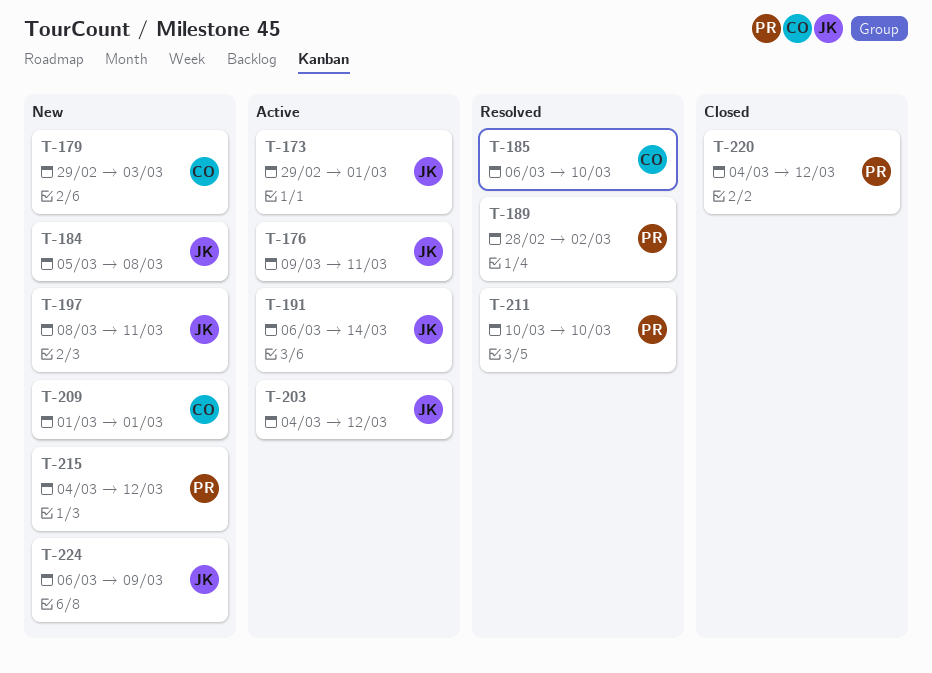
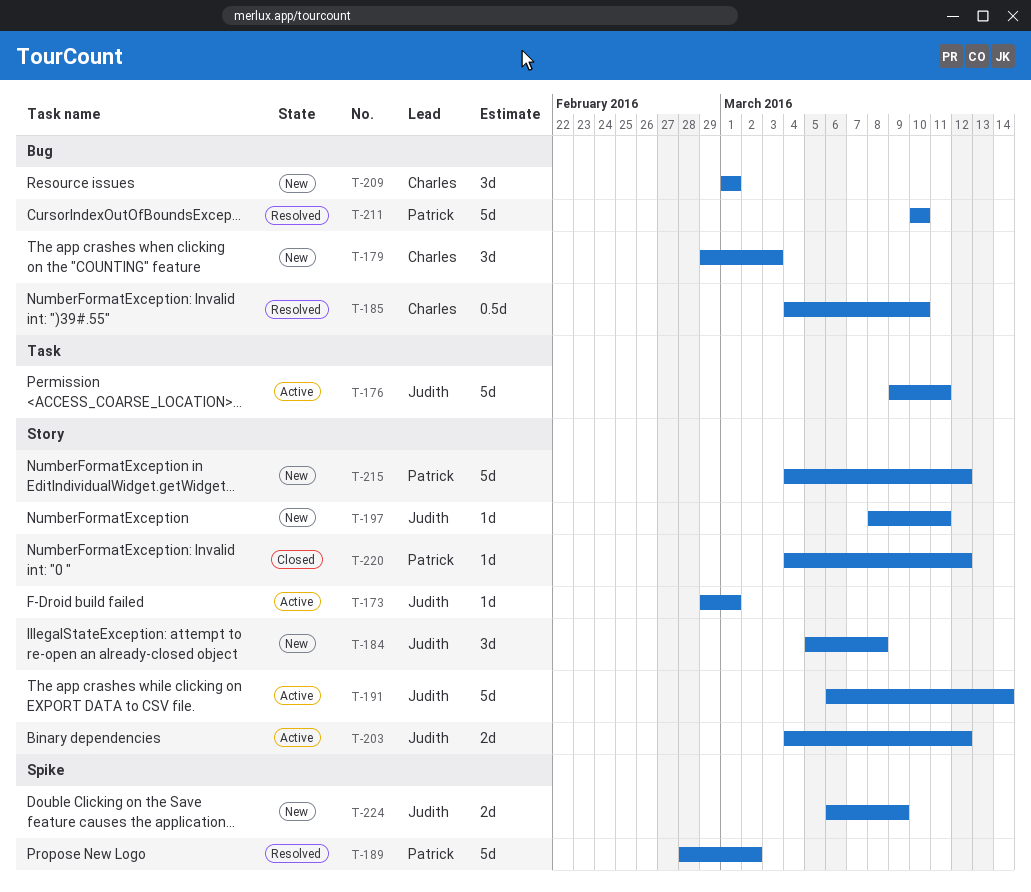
T-185, start: Mar 6 -> Mar 4

